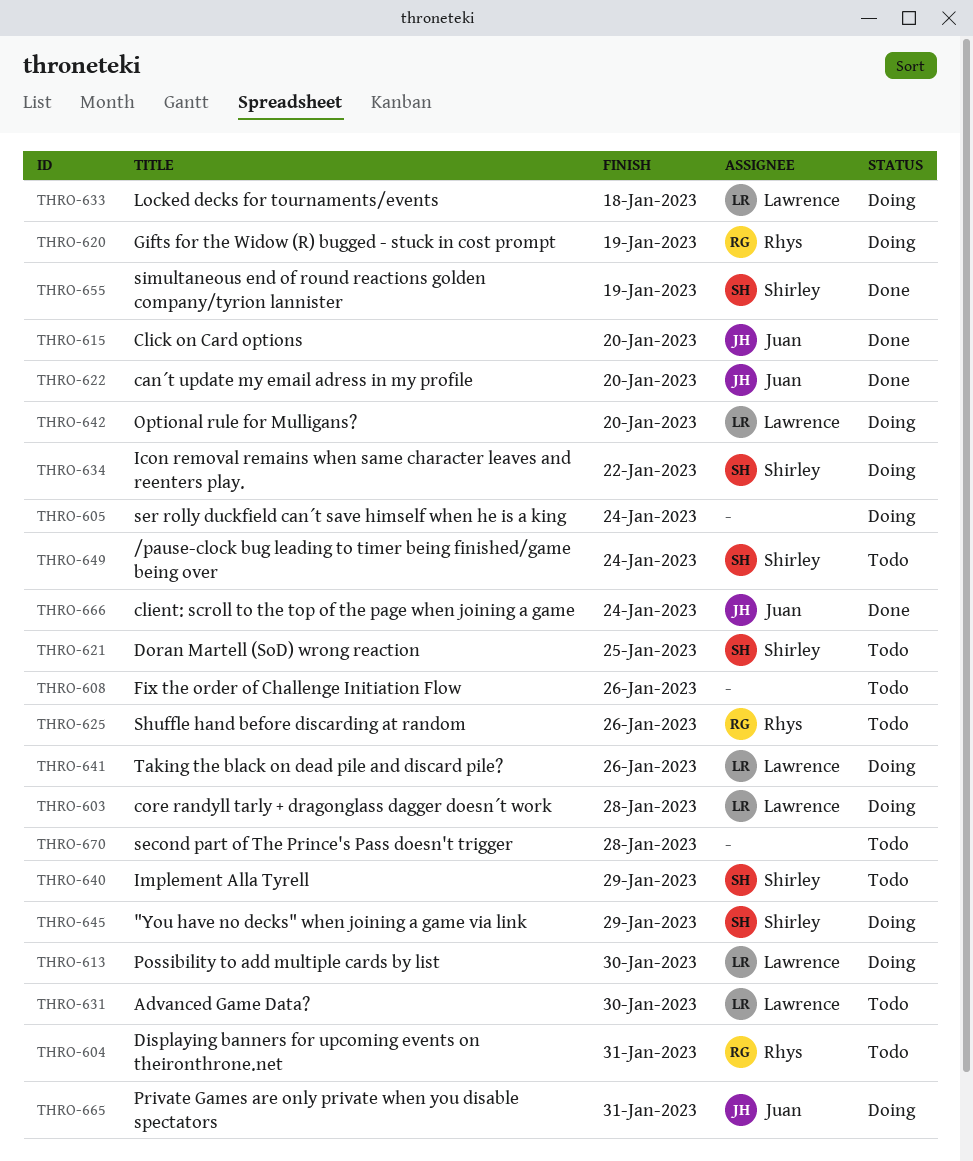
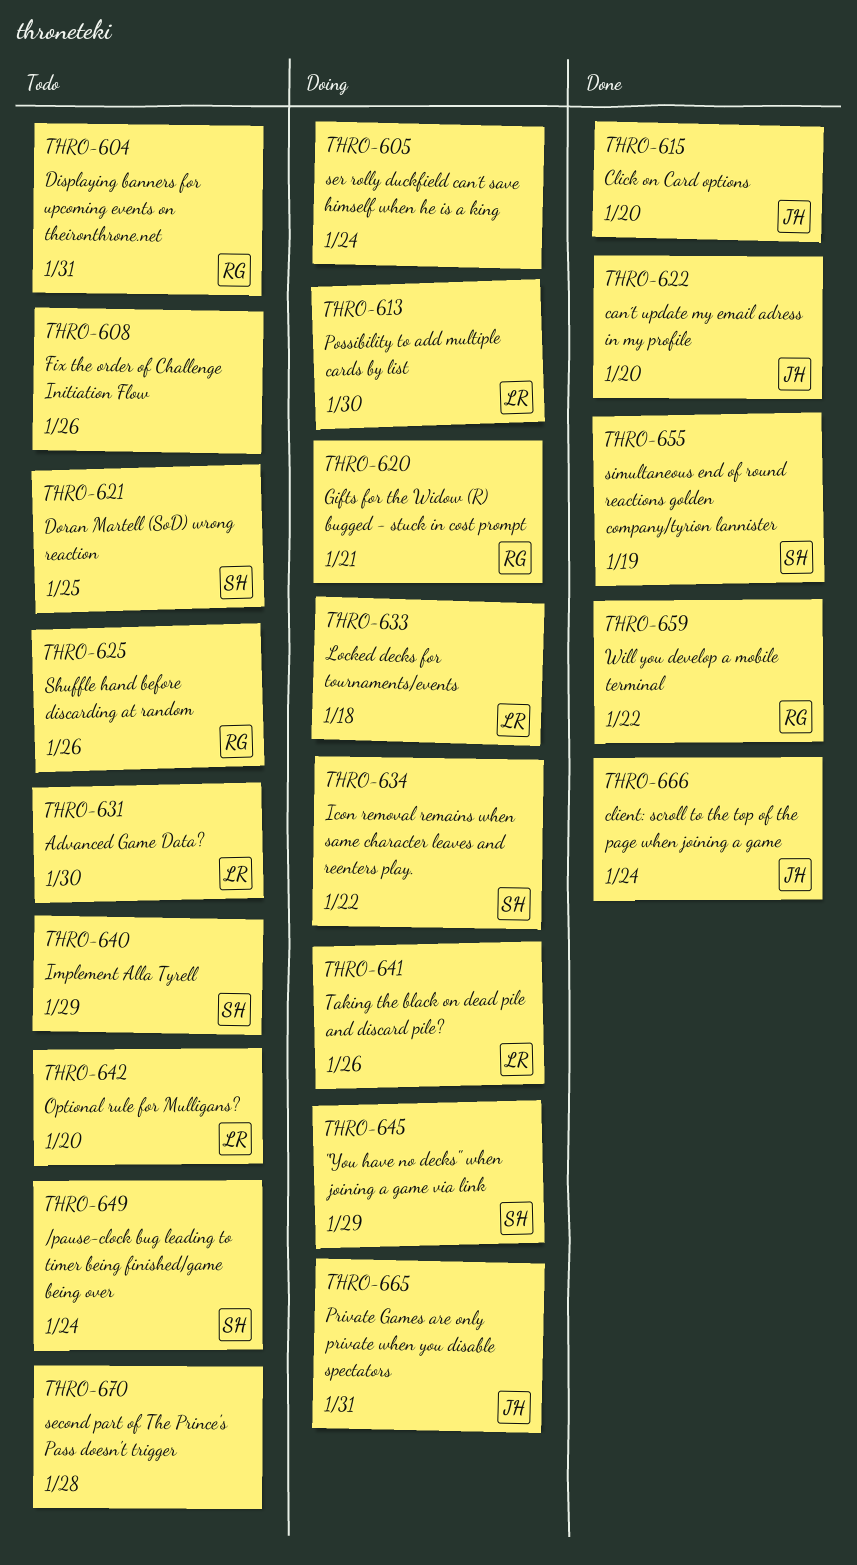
THRO-603: present -> none
THRO-620, due: Jan 19 -> Jan 21
THRO-642, status: Doing -> Todo
THRO-659: none -> present

